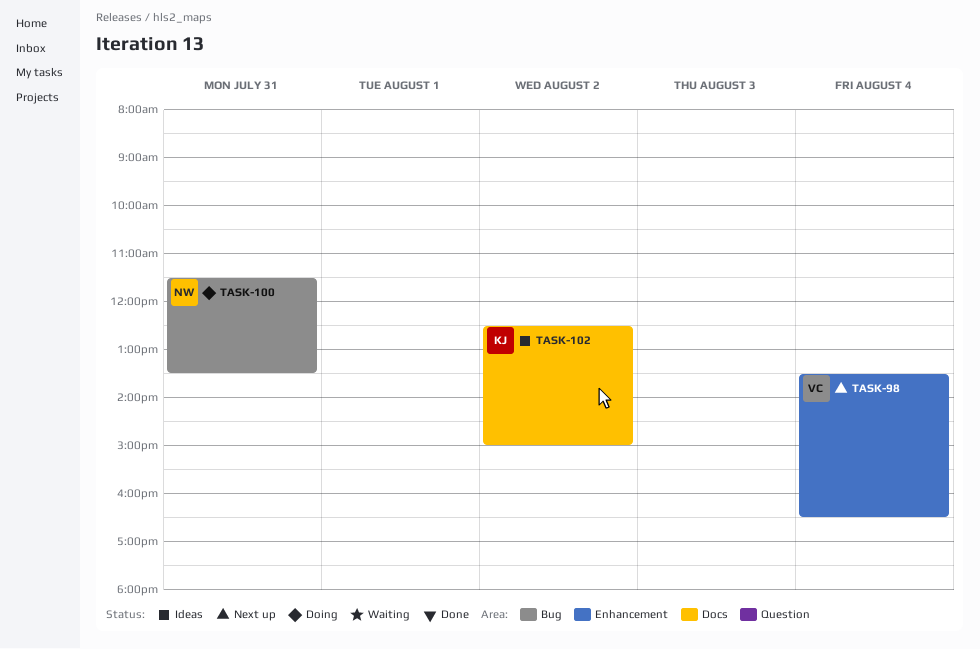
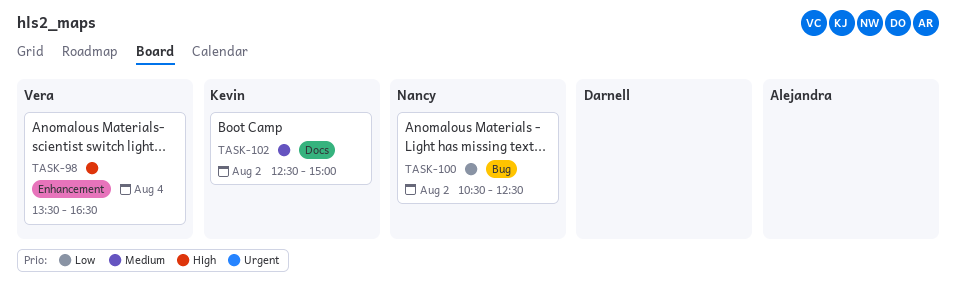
TASK-100, day: Jul 31 -> Aug 2
TASK-100, begins: 11:30 -> 10:30
TASK-100, ends: 13:30 -> 12:30

